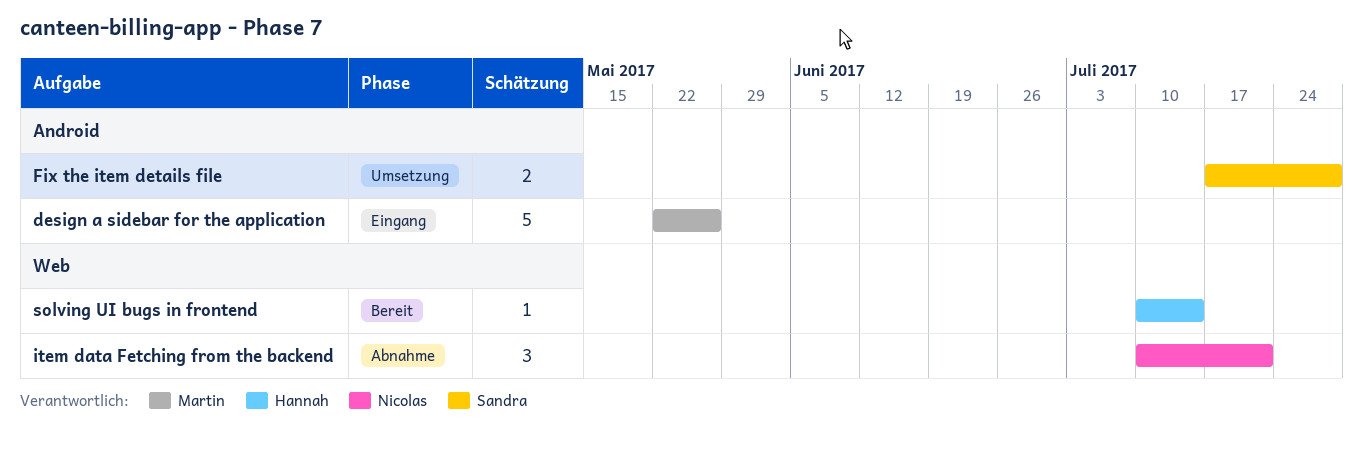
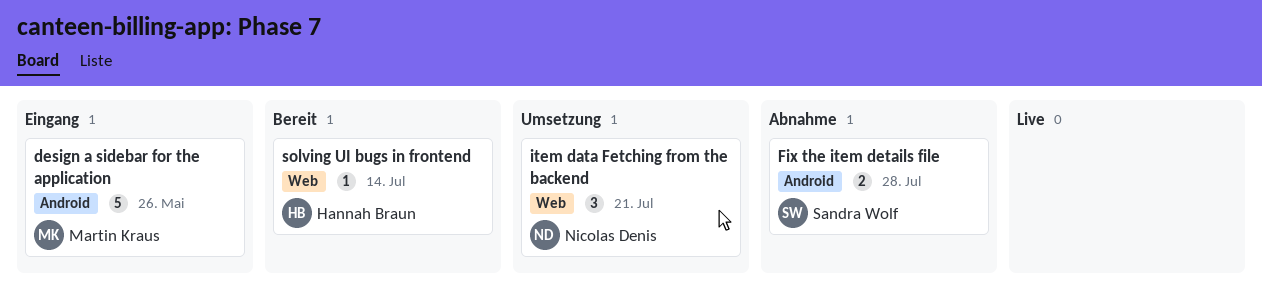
Fix the item details file, status: Umsetzung -> Abnahme
item data Fetching from the backend, status: Abnahme -> Umsetzung

